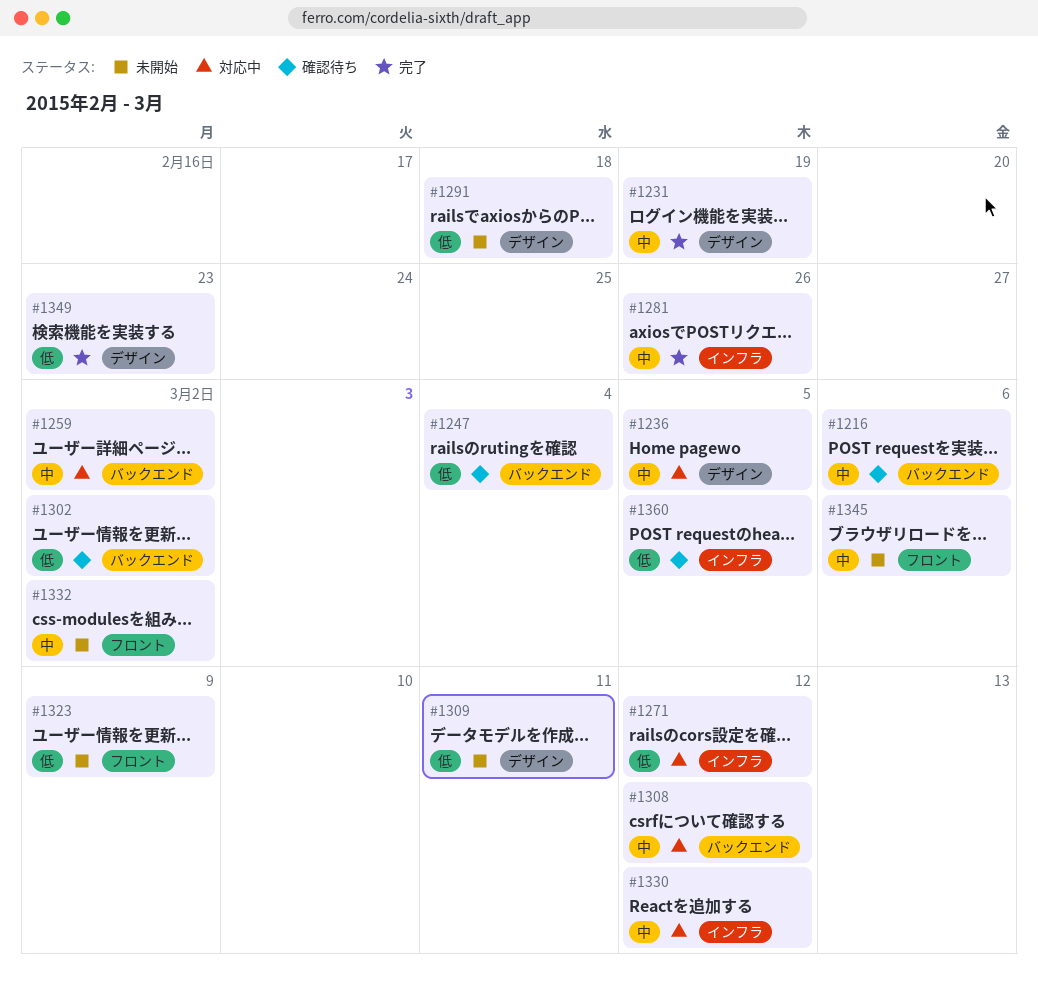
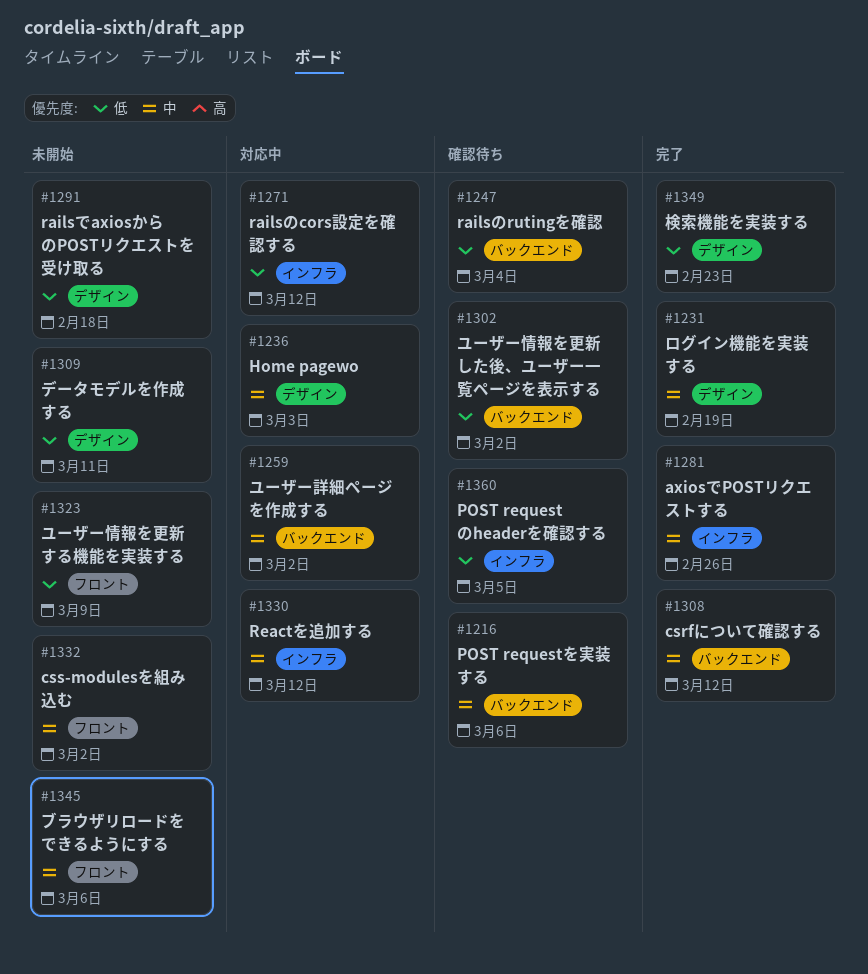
#1236, due: Mar 5 -> Mar 3
#1308, status: 対応中 -> 完了

